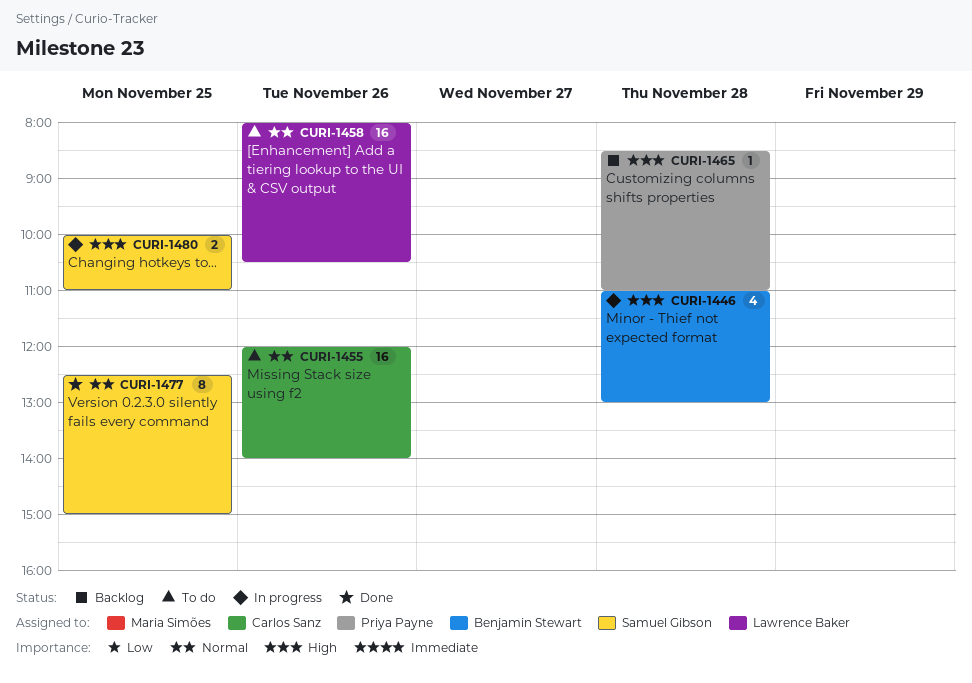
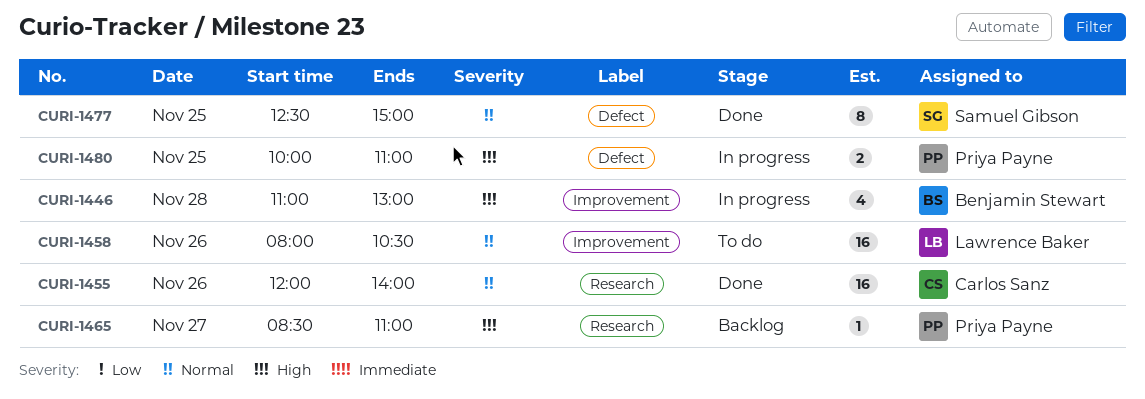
CURI-1455, status: To do -> Done
CURI-1465, day: Nov 28 -> Nov 27
CURI-1480, owner: Samuel Gibson -> Priya Payne

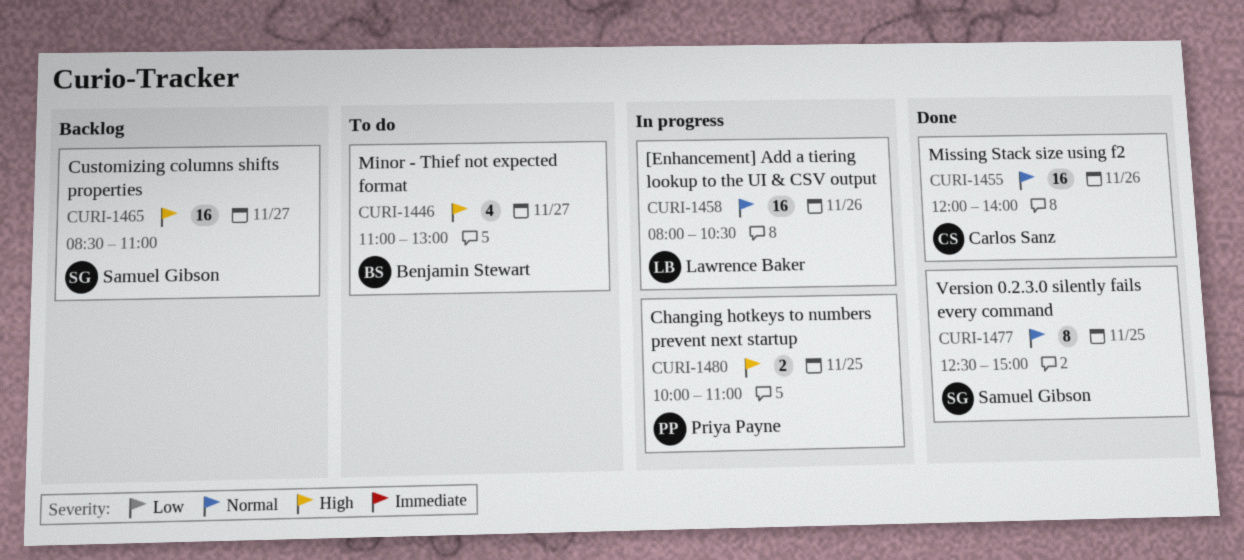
CURI-1446, status: In progress -> To do
CURI-1446, day: Nov 28 -> Nov 27
CURI-1458, status: To do -> In progress
CURI-1465, owner: Priya Payne -> Samuel Gibson
CURI-1465, estimate: 1 -> 16

